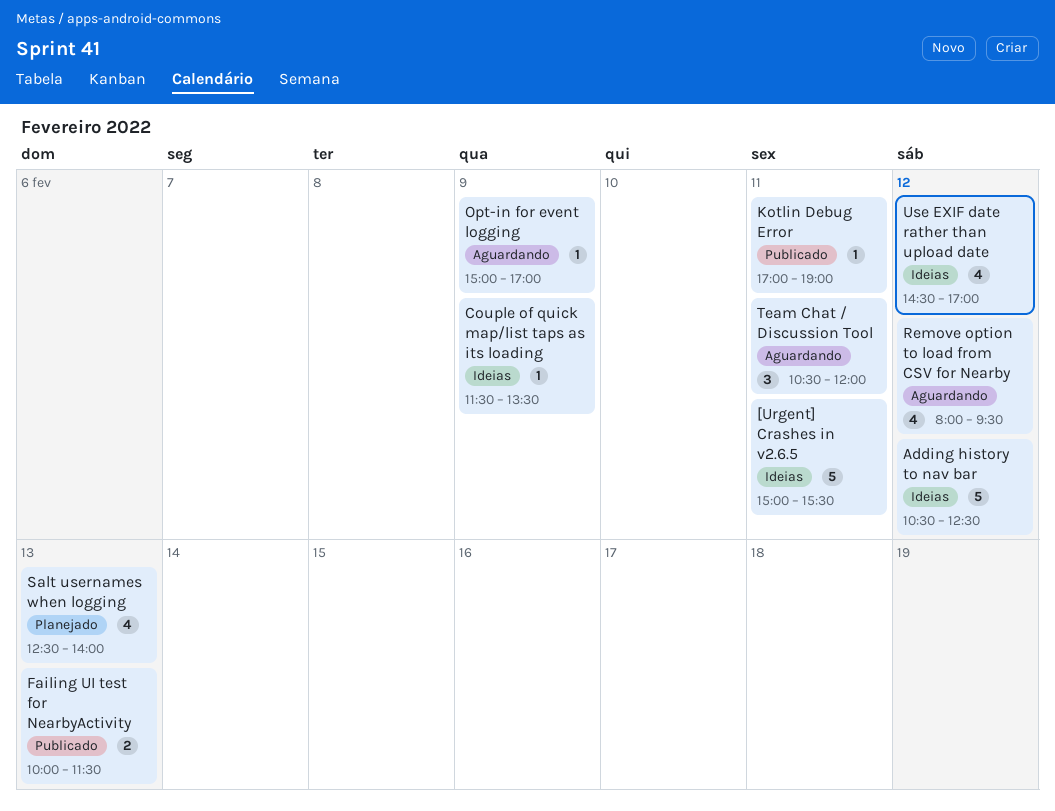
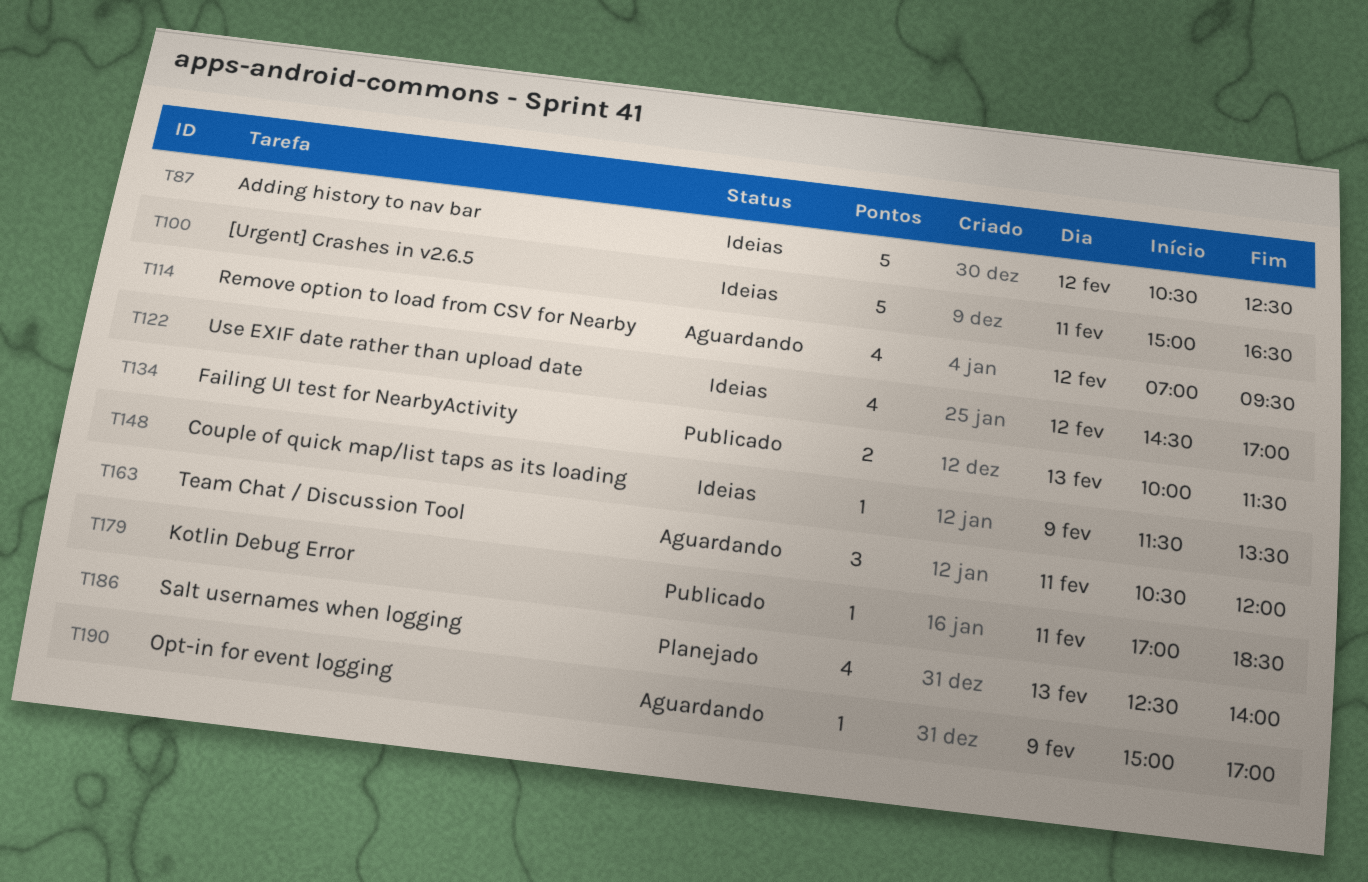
[Urgent] Crashes in v2.6.5, ends: 15:30 -> 16:30
Kotlin Debug Error, ends: 19:00 -> 18:30
Remove option to load from CSV for Nearby, begins: 08:00 -> 07:00

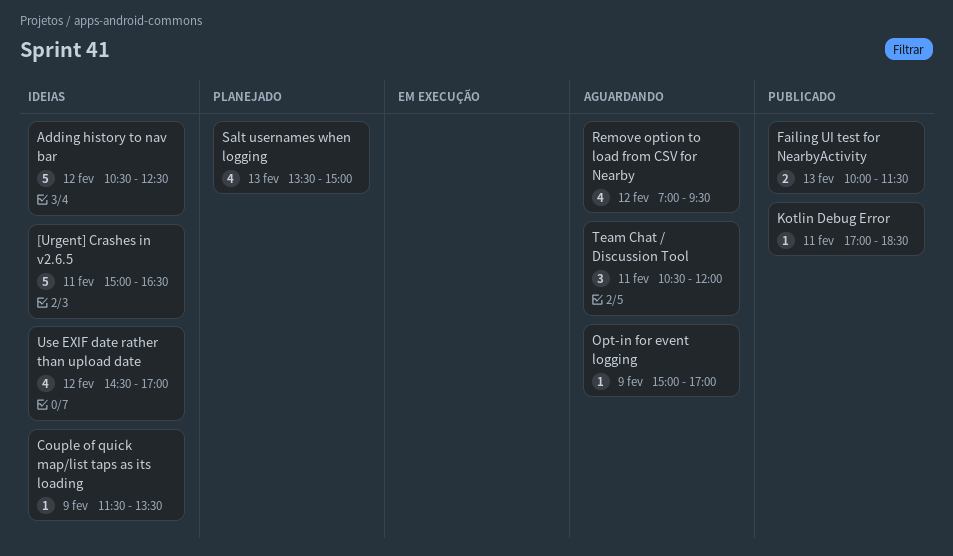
Salt usernames when logging, begins: 12:30 -> 13:30
Salt usernames when logging, ends: 14:00 -> 15:00

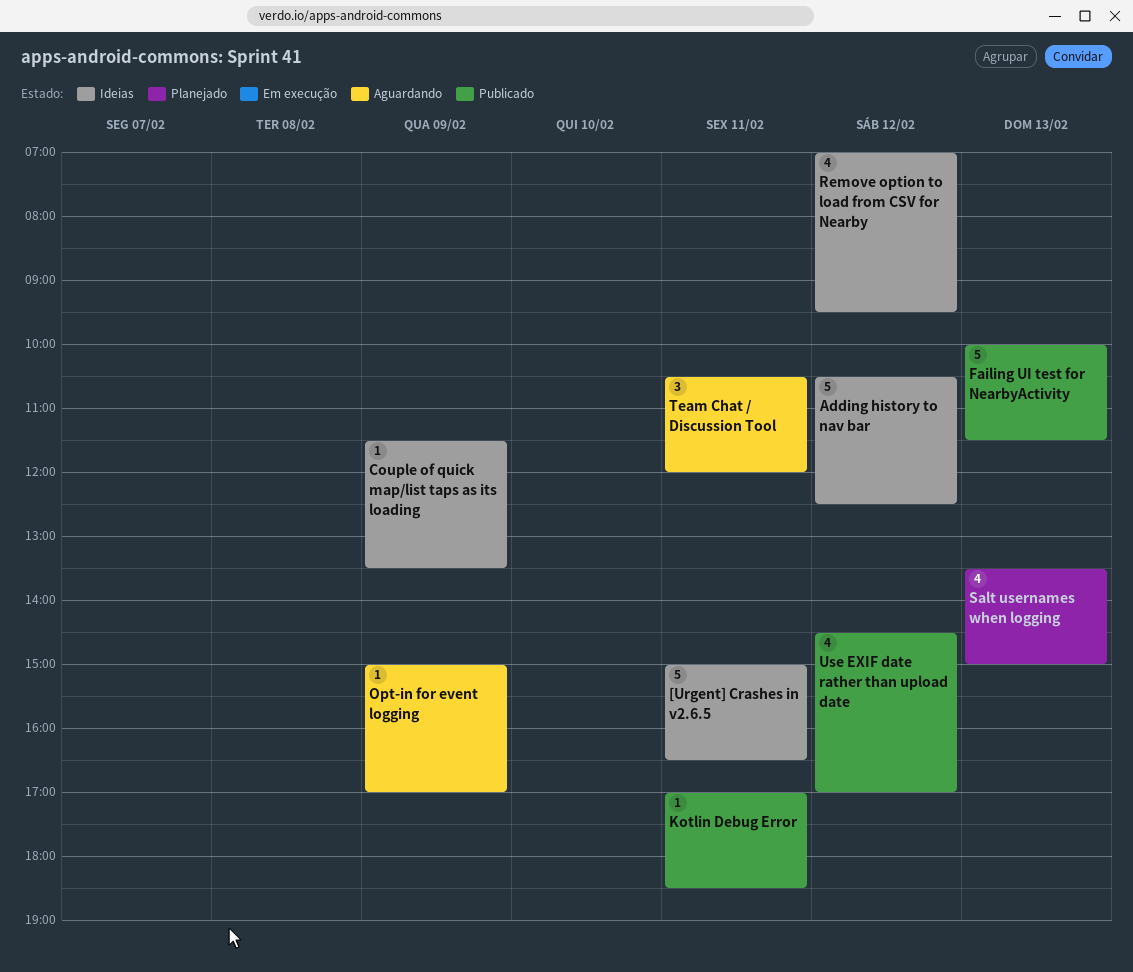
Failing UI test for NearbyActivity, estimate: 2 -> 5
Remove option to load from CSV for Nearby, status: Aguardando -> Ideias
Use EXIF date rather than upload date, status: Ideias -> Publicado

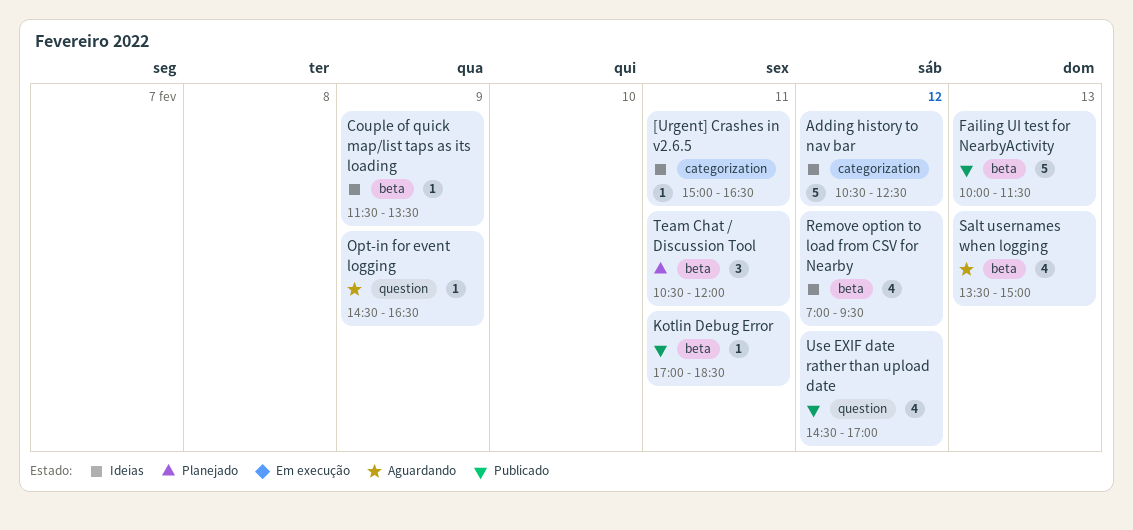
[Urgent] Crashes in v2.6.5, estimate: 5 -> 1
Opt-in for event logging, begins: 15:00 -> 14:30
Opt-in for event logging, ends: 17:00 -> 16:30
Salt usernames when logging, status: Planejado -> Aguardando
Team Chat / Discussion Tool, status: Aguardando -> Planejado

